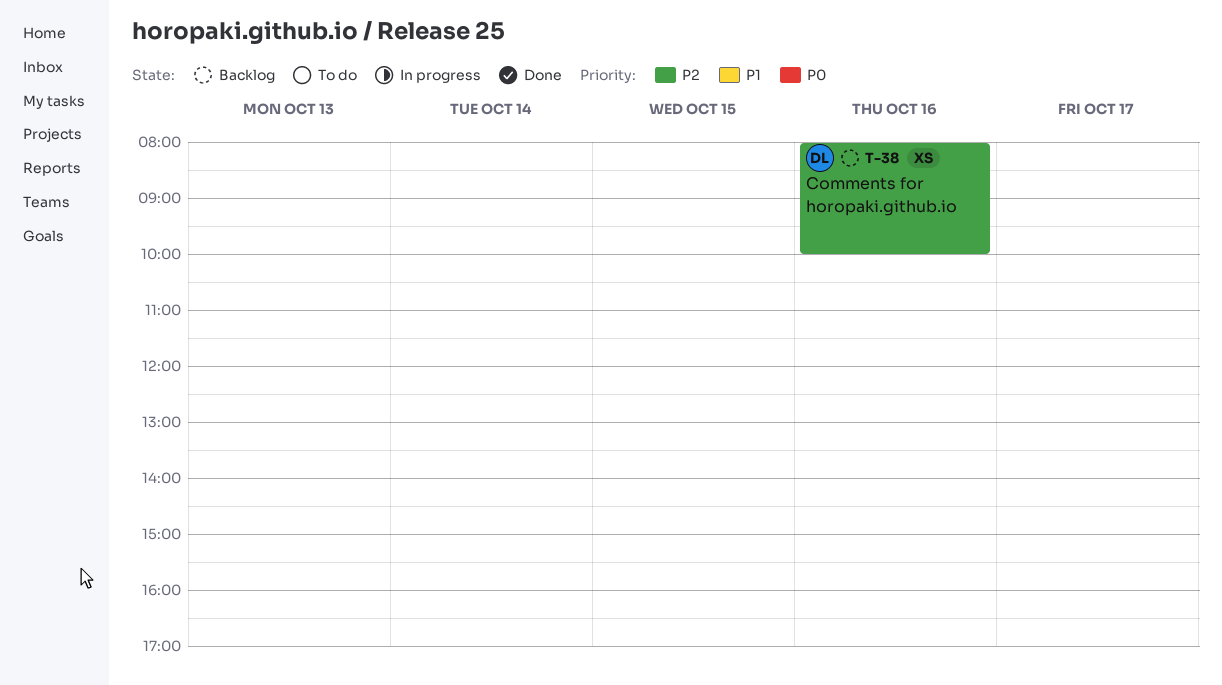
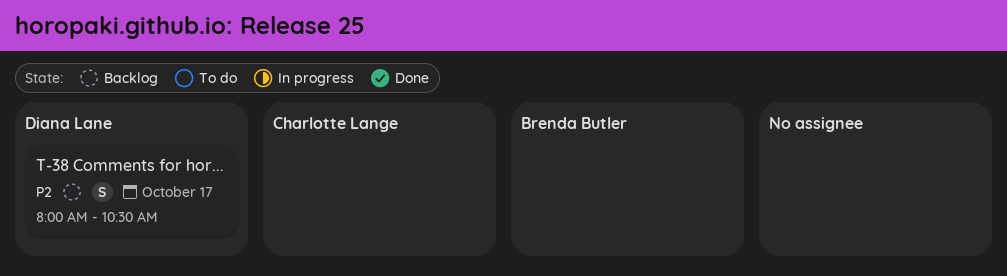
T-38, estimate: XS -> S
T-38, day: Oct 16 -> Oct 17
T-38, ends: 10:00 -> 10:30

